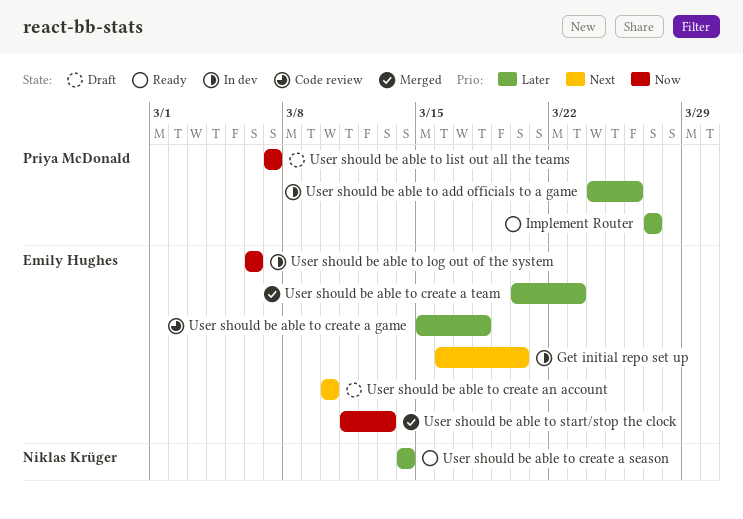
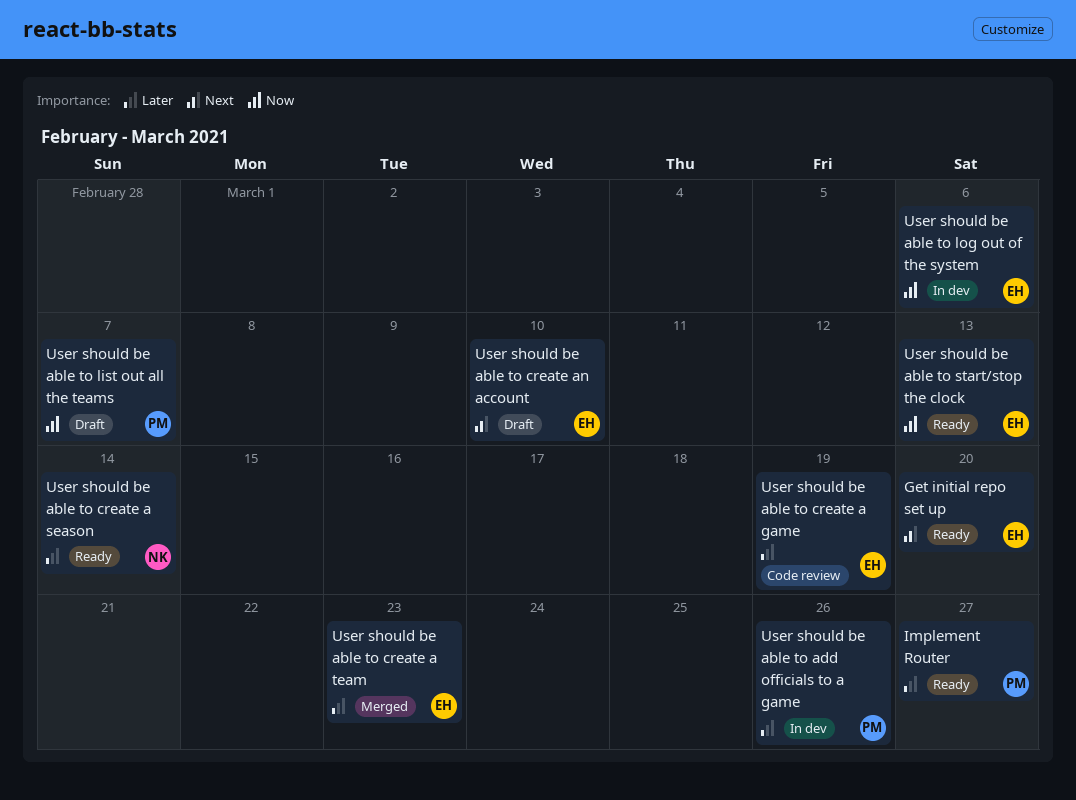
Get initial repo set up, status: In dev -> Ready
User should be able to create a game, due: Mar 18 -> Mar 19
User should be able to start/stop the clock, status: Merged -> Ready

